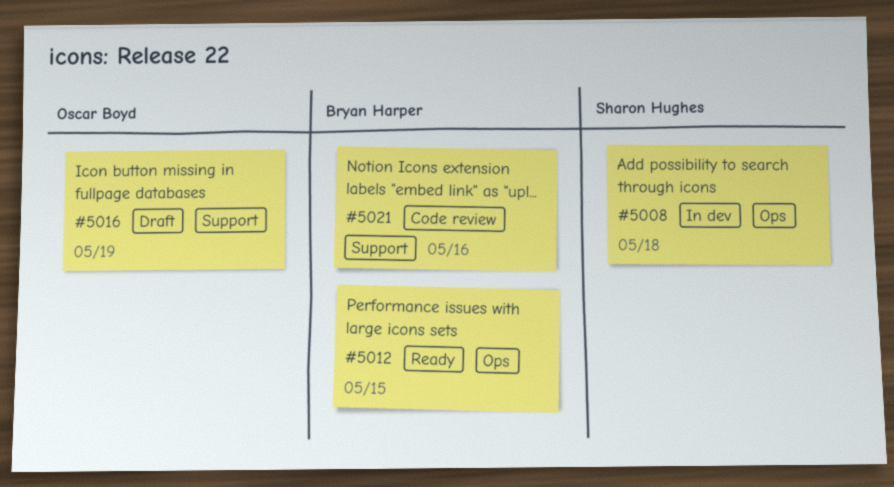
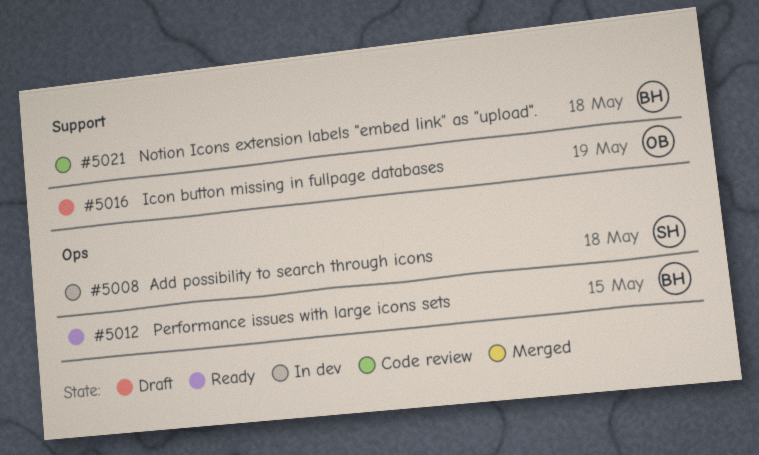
#5021, due: May 16 -> May 18

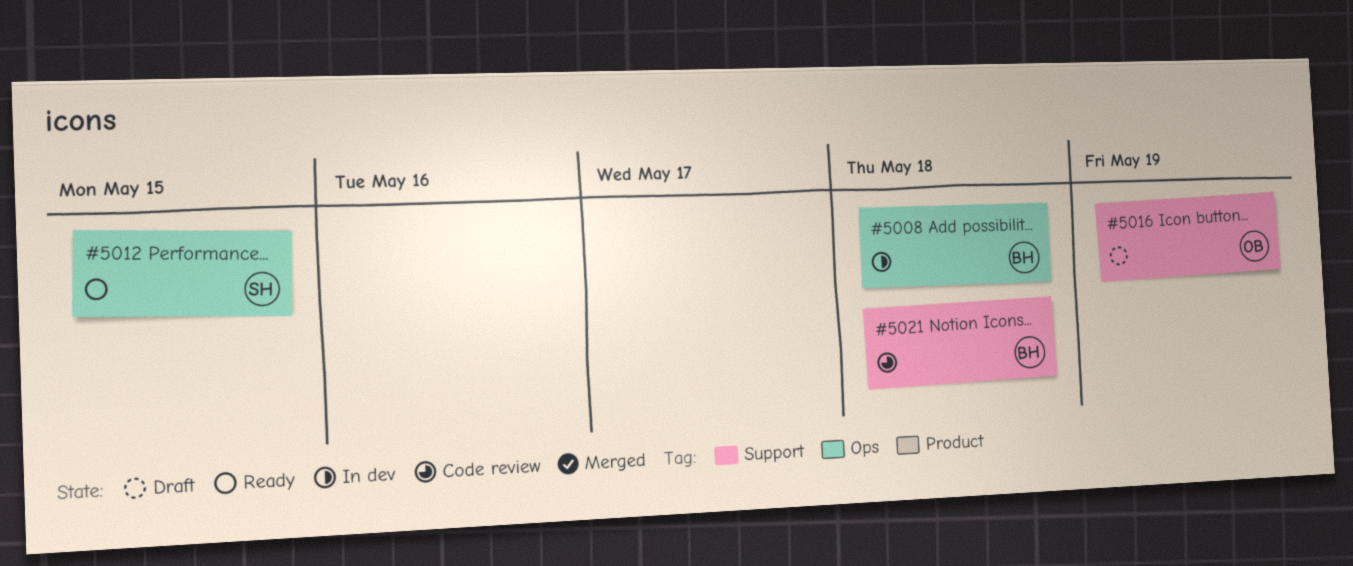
#5008, owner: SH -> BH
#5012, owner: BH -> SH

